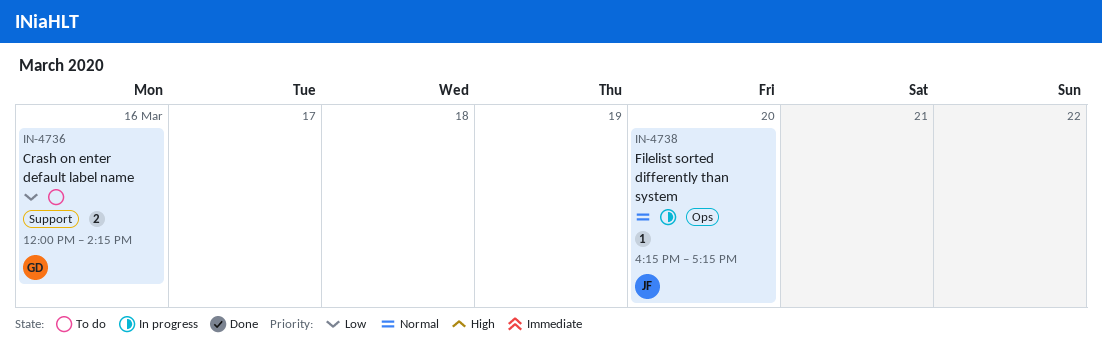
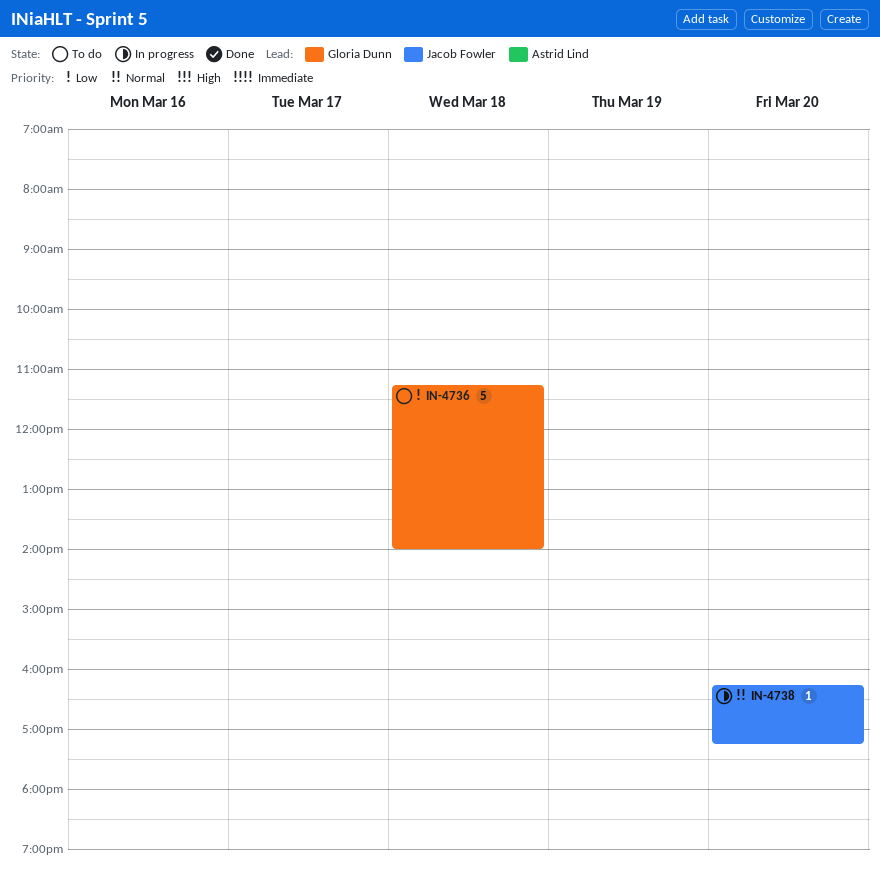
IN-4736, estimate: 2 -> 5
IN-4736, day: Mar 16 -> Mar 18
IN-4736, begins: 12:00 -> 11:15
IN-4736, ends: 14:15 -> 14:00

